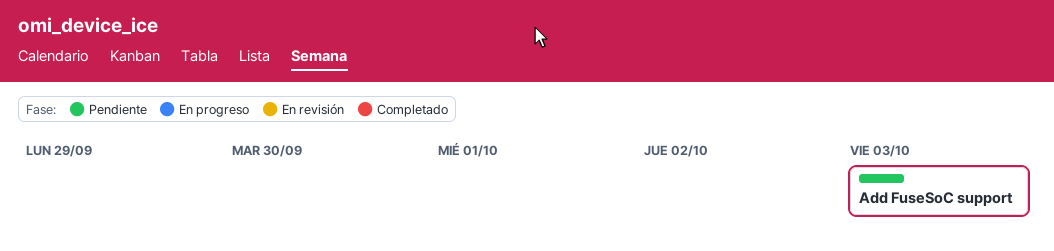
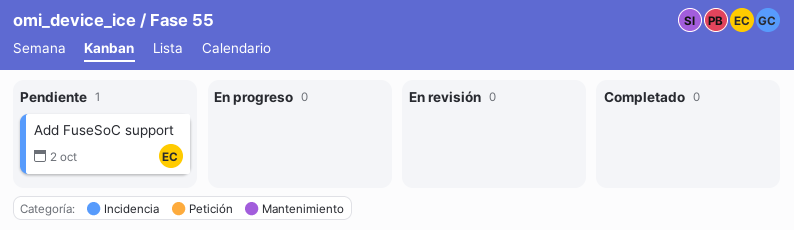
Add FuseSoC support, due: Oct 3 -> Oct 2

